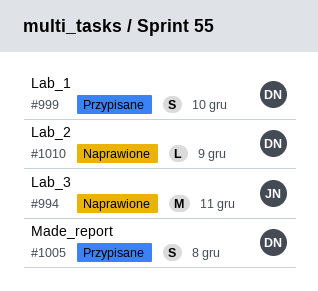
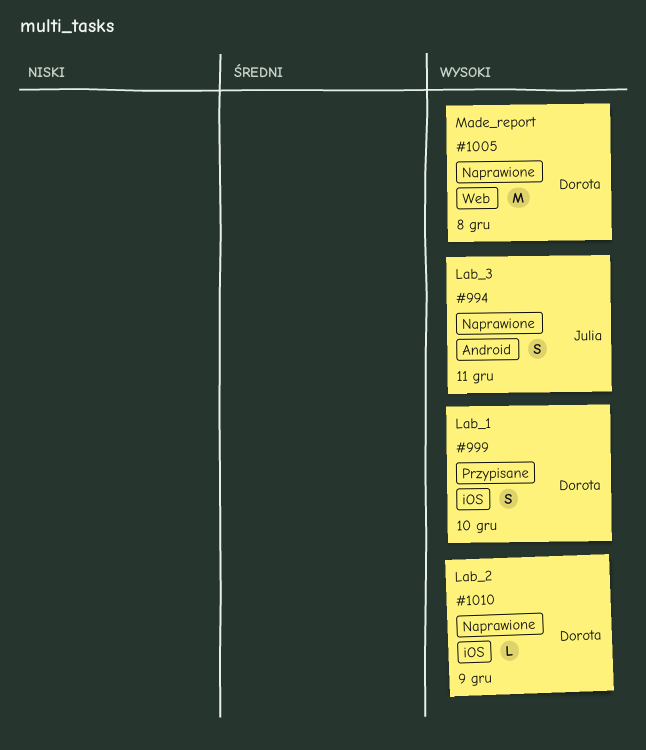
#994, estimate: M -> S
#1005, status: Przypisane -> Naprawione
#1005, estimate: S -> M

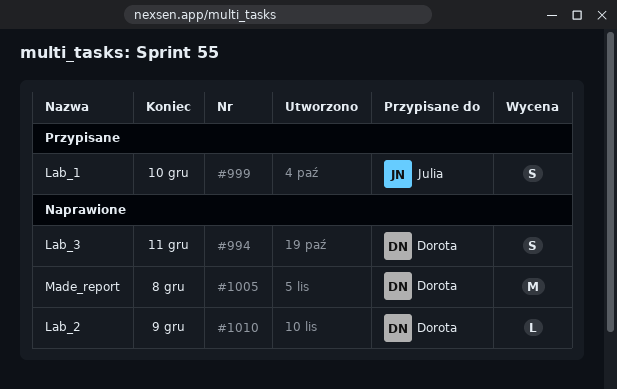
#994, owner: Julia -> Dorota
#999, owner: Dorota -> Julia

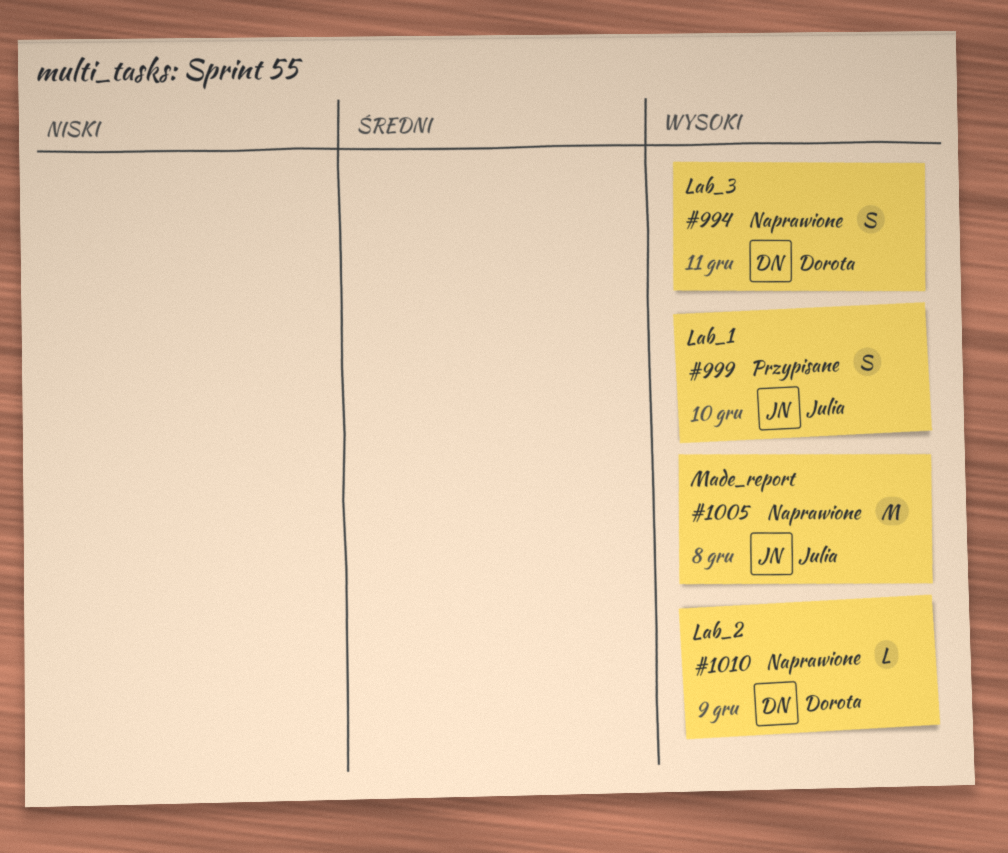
#1005, owner: Dorota -> Julia

